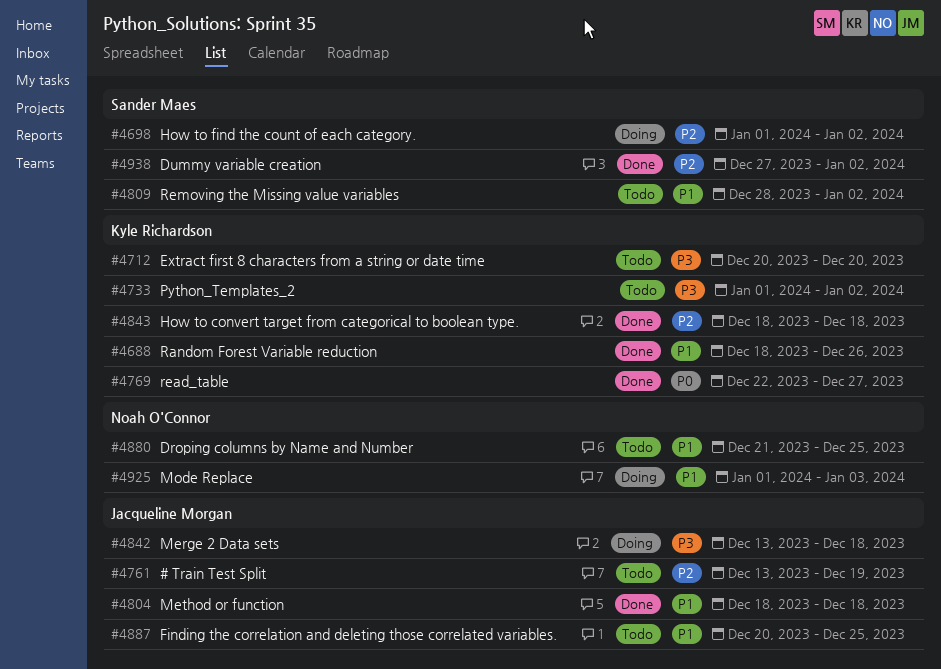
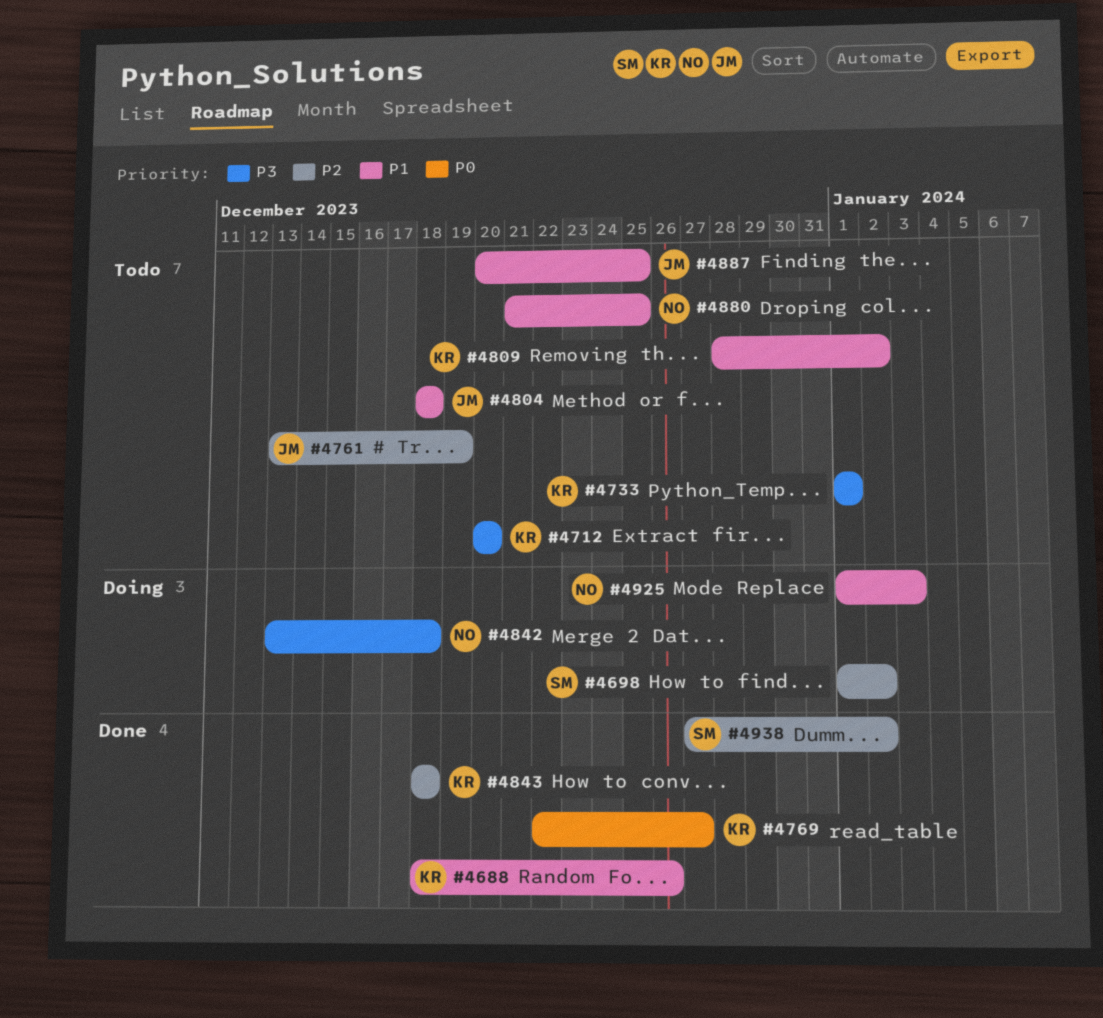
#4733, due: Jan 2 -> Jan 1
#4804, status: Done -> Todo
#4809, owner: Sander Maes -> Kyle Richardson
#4842, owner: Jacqueline Morgan -> Noah O'Connor

